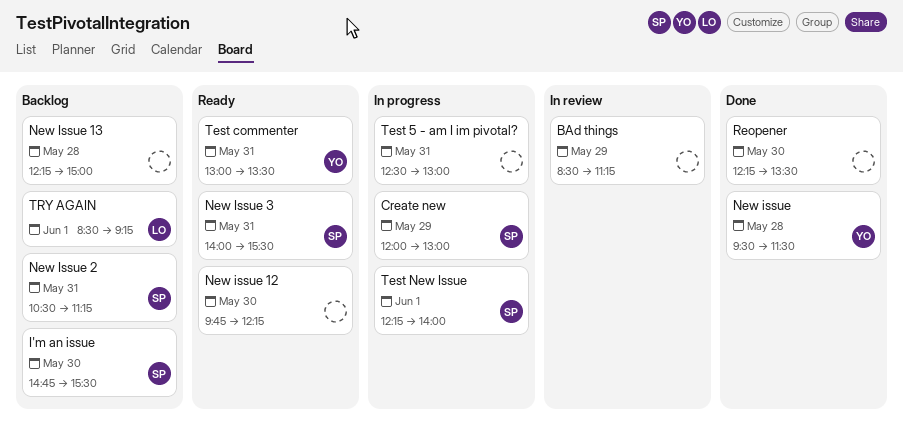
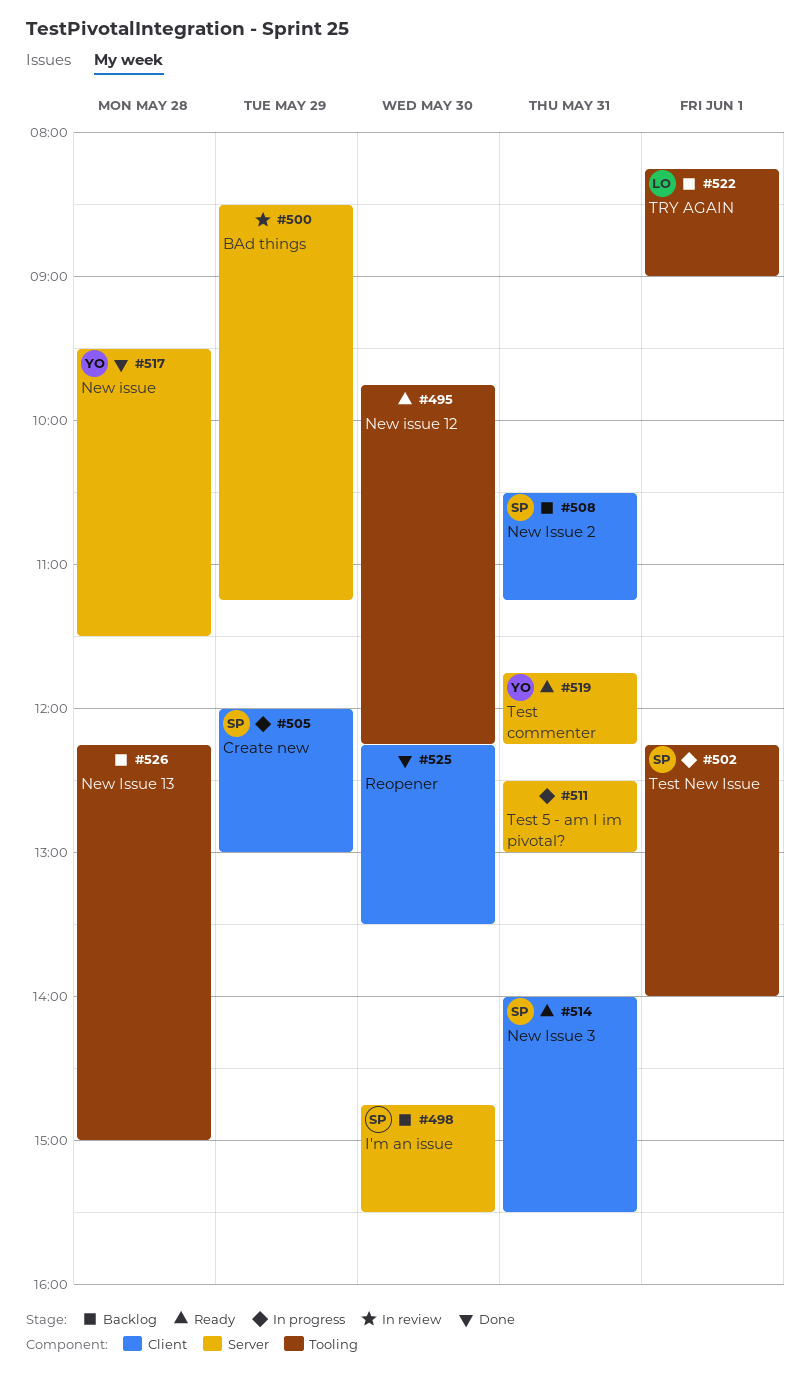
Test commenter, begins: 13:00 -> 11:45
Test commenter, ends: 13:30 -> 12:15
TRY AGAIN, begins: 08:30 -> 08:15
TRY AGAIN, ends: 09:15 -> 09:00

